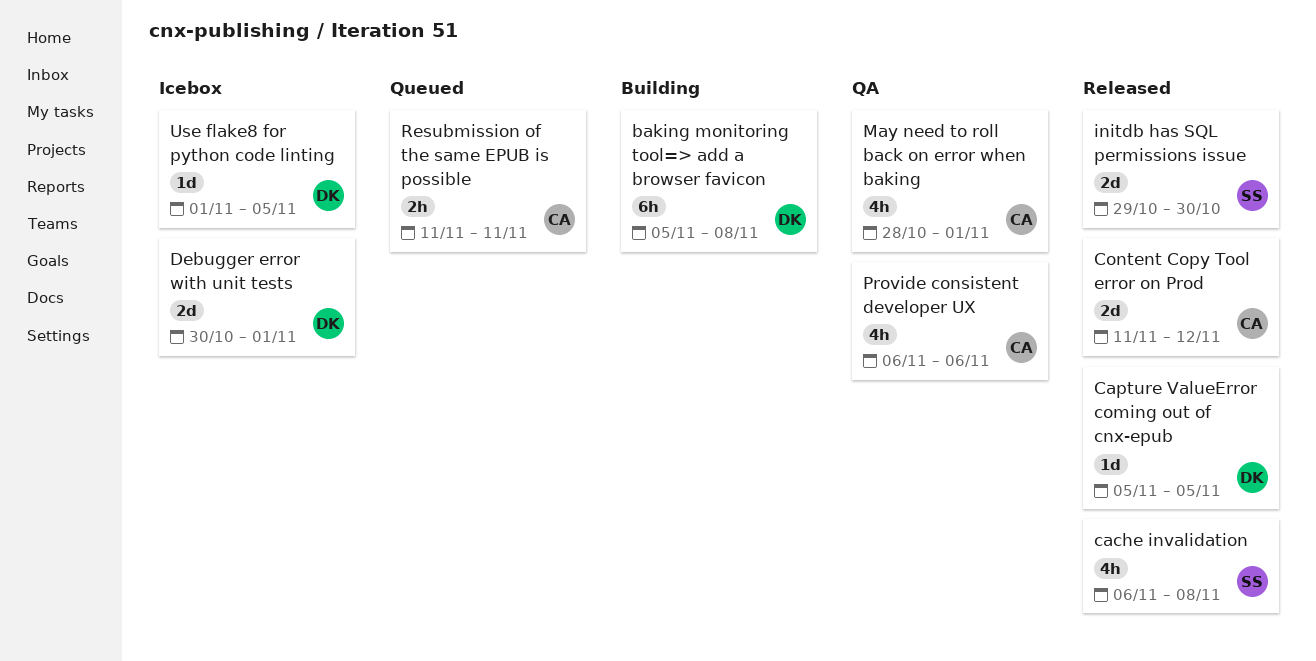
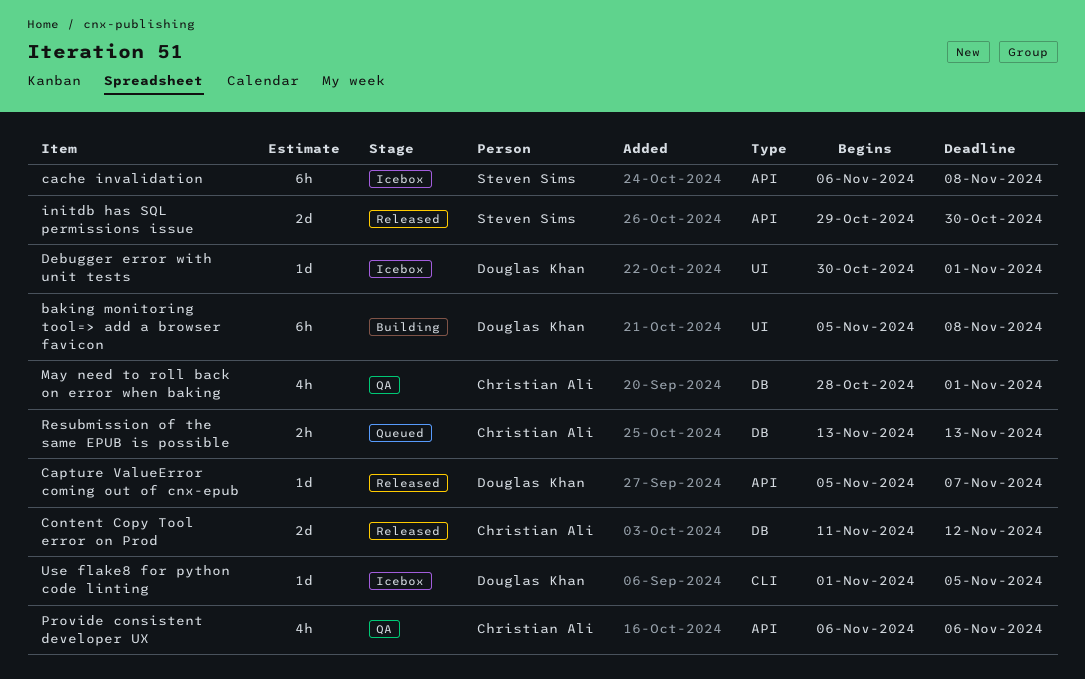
cache invalidation, status: Released -> Icebox
cache invalidation, estimate: 4h -> 6h
Capture ValueError coming out of cnx-epub, due: Nov 5 -> Nov 7
Debugger error with unit tests, estimate: 2d -> 1d
Resubmission of the same EPUB is possible, start: Nov 11 -> Nov 13
Resubmission of the same EPUB is possible, due: Nov 11 -> Nov 13

